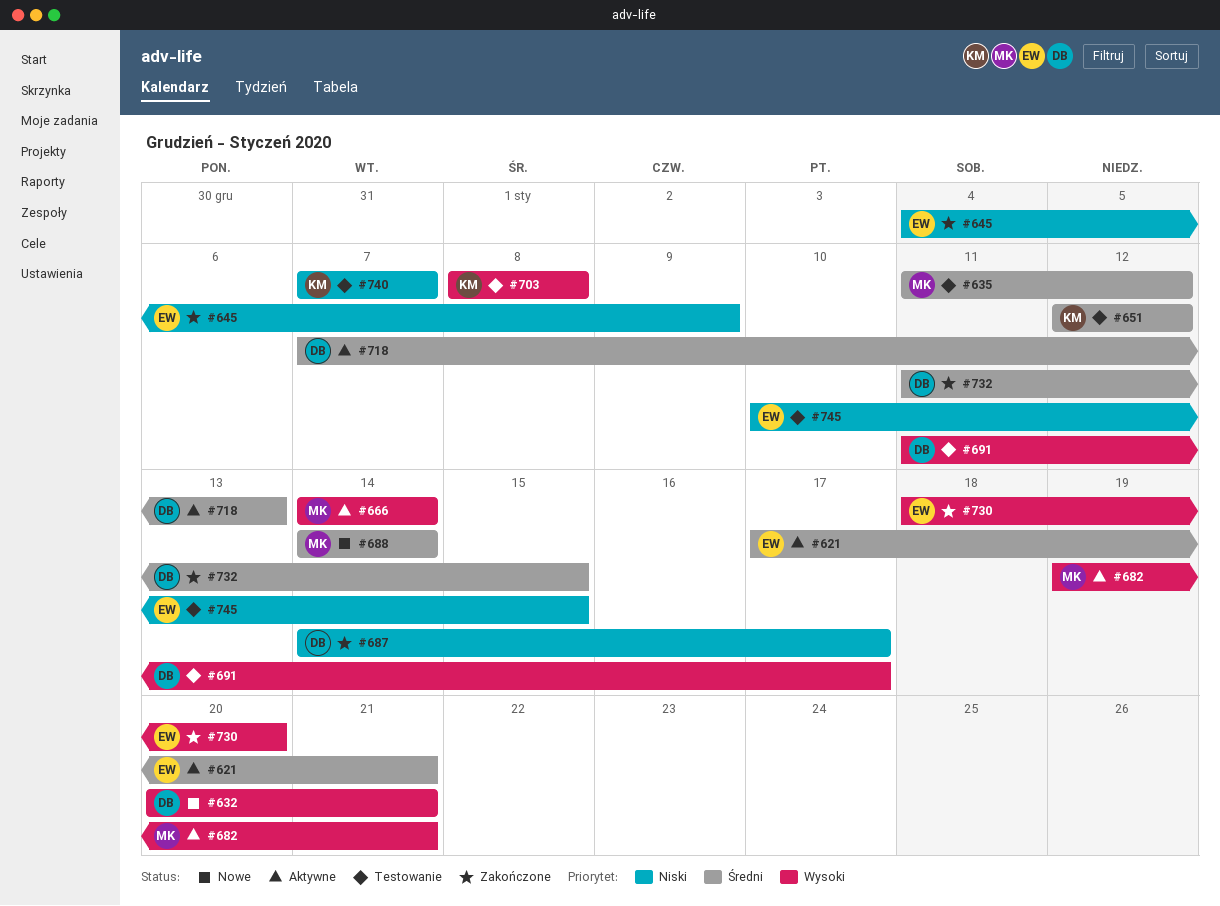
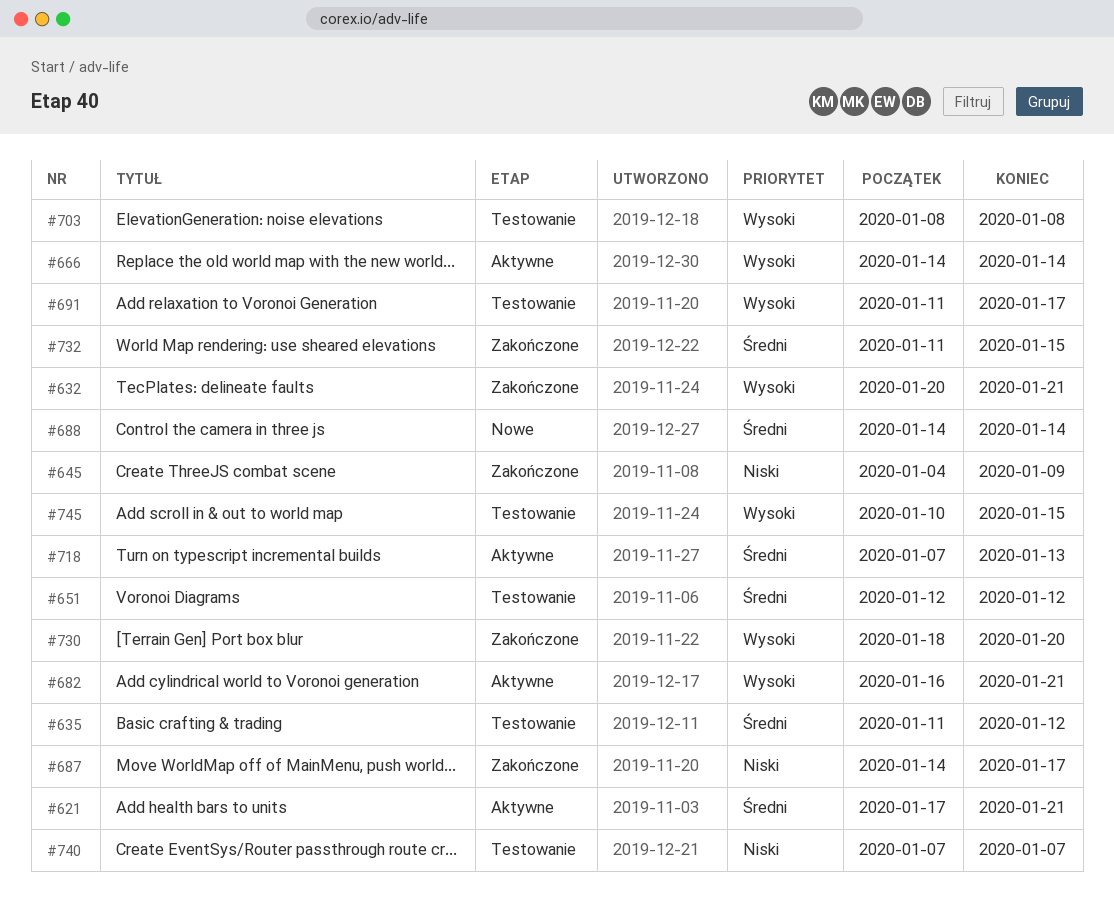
#632, status: Nowe -> Zakończone
#682, start: Jan 19 -> Jan 16
#745, priority: Niski -> Wysoki

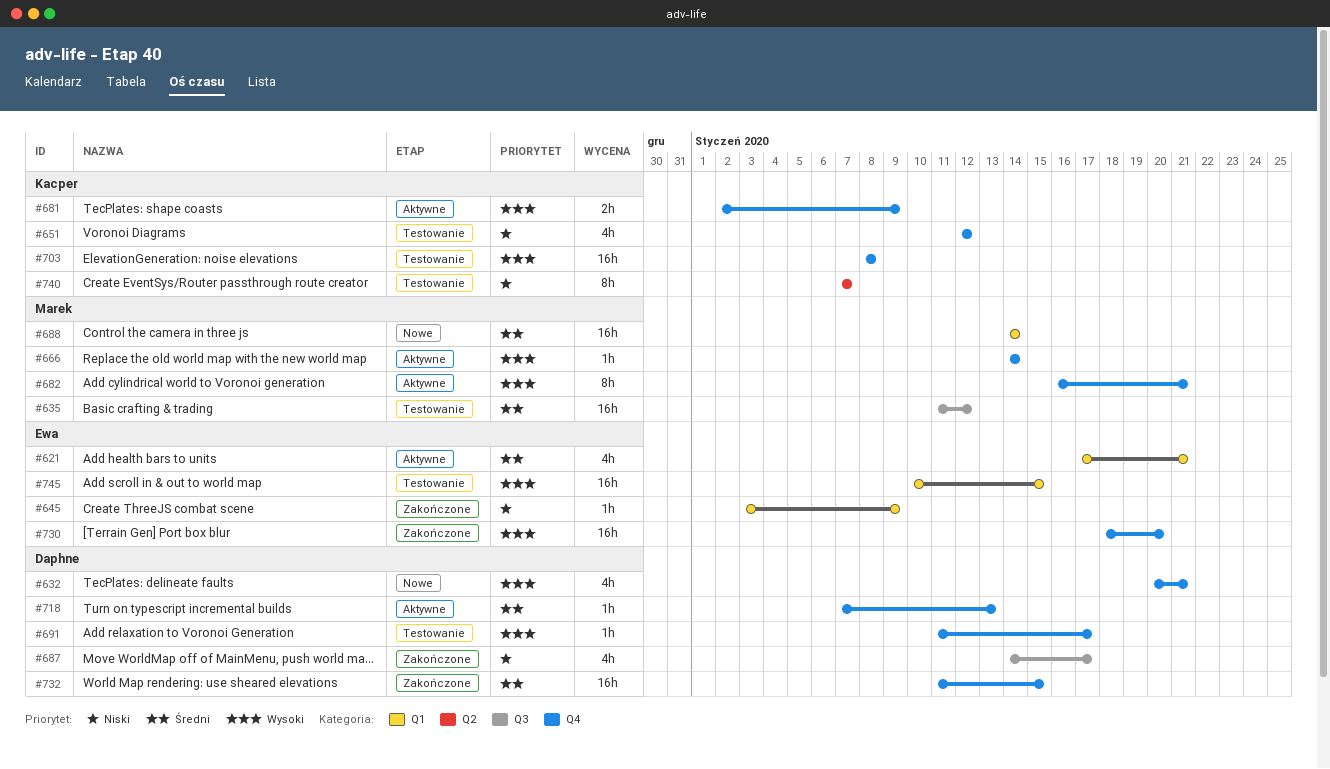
#632, status: Zakończone -> Nowe
#645, start: Jan 4 -> Jan 3
#651, priority: Średni -> Niski
#681: none -> present

